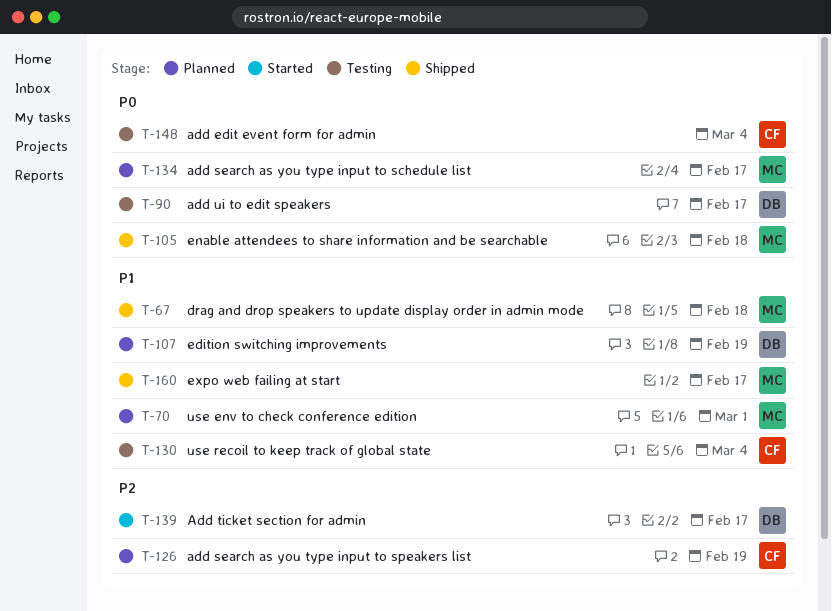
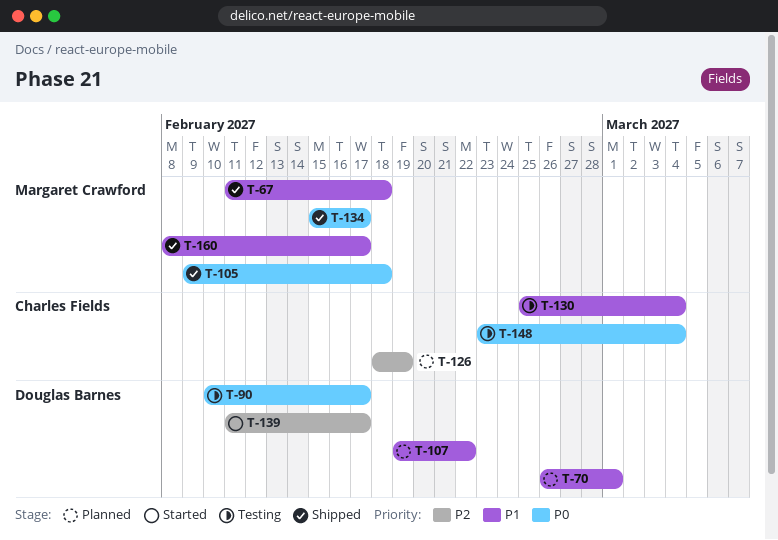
T-70, owner: Margaret Crawford -> Douglas Barnes
T-107, due: Feb 19 -> Feb 22
T-134, status: Planned -> Shipped

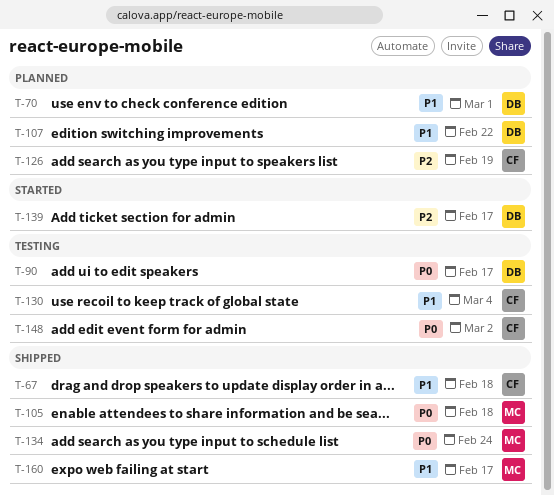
T-67, owner: Margaret Crawford -> Charles Fields
T-134, due: Feb 17 -> Feb 24
T-148, due: Mar 4 -> Mar 2

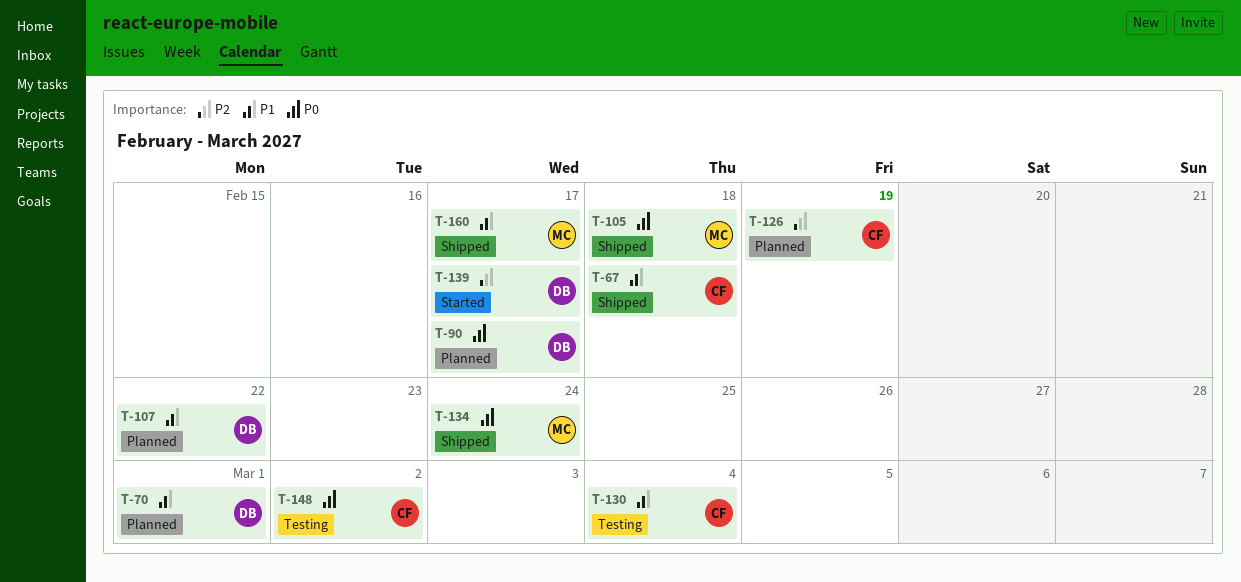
T-90, status: Testing -> Planned

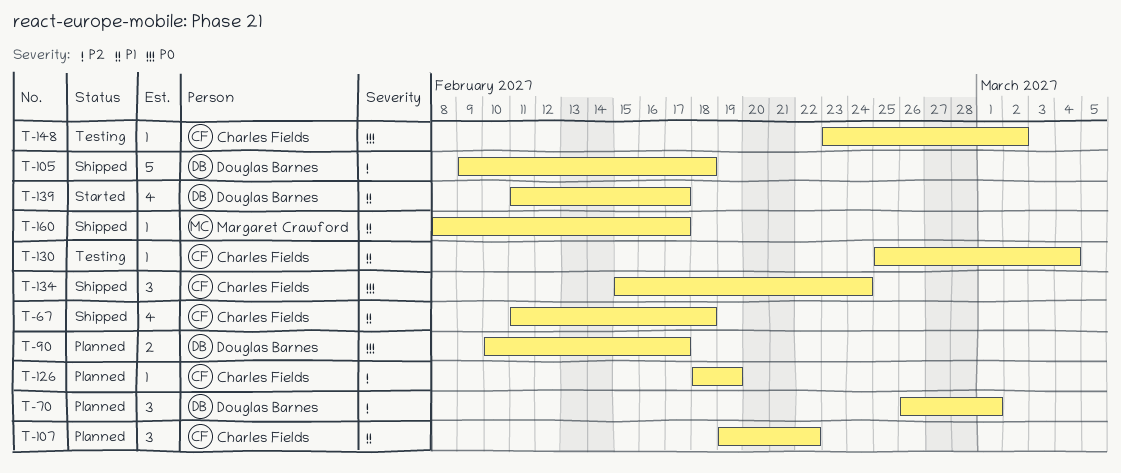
T-70, priority: P1 -> P2
T-105, owner: Margaret Crawford -> Douglas Barnes
T-105, priority: P0 -> P2
T-107, owner: Douglas Barnes -> Charles Fields
T-134, owner: Margaret Crawford -> Charles Fields
T-139, priority: P2 -> P1

